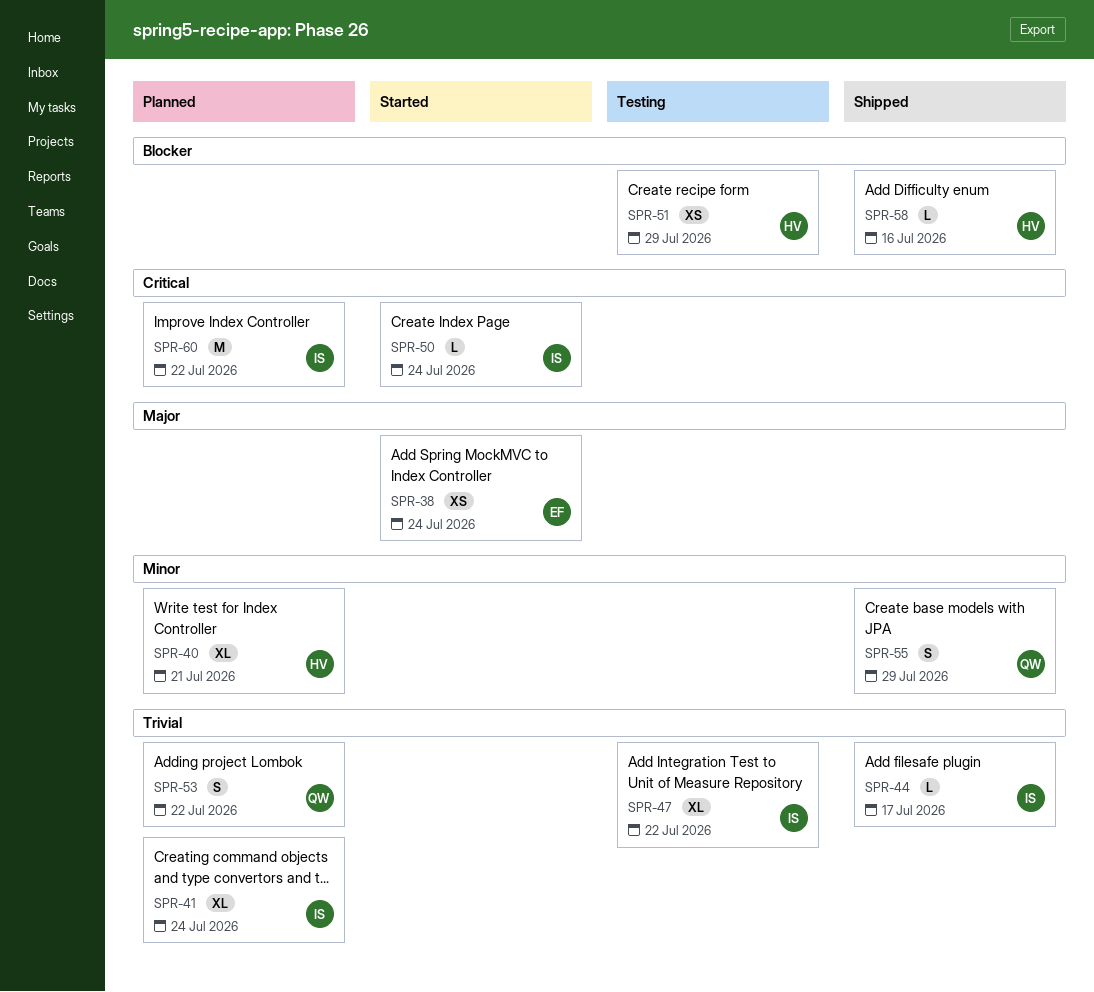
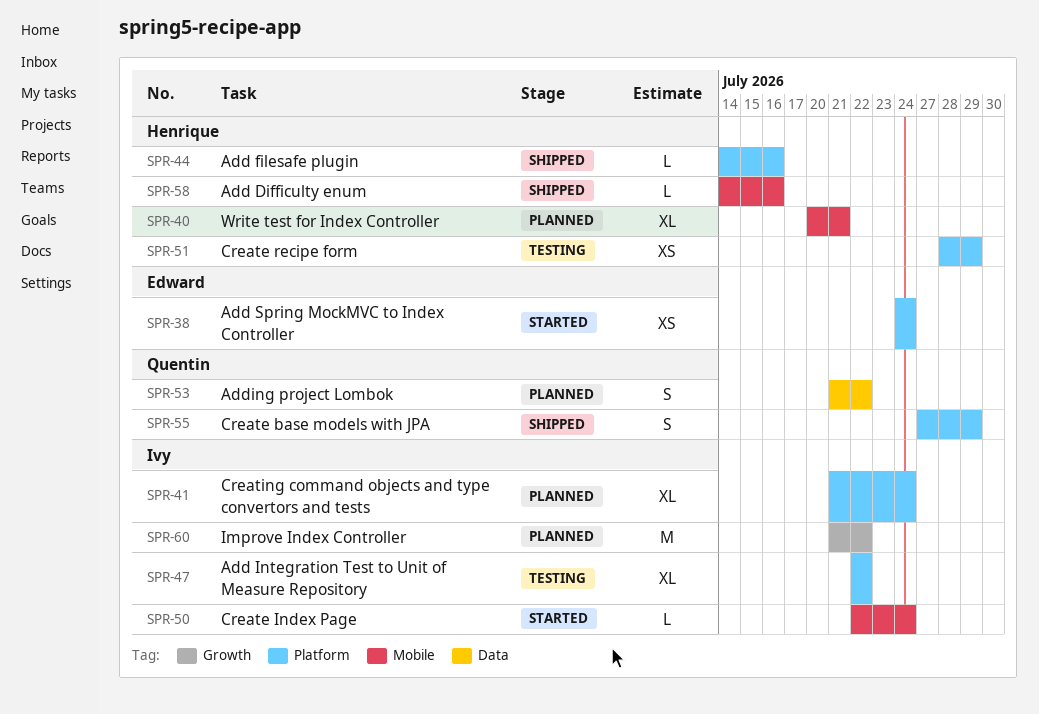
SPR-44, owner: Ivy -> Henrique
SPR-44, due: Jul 17 -> Jul 16

